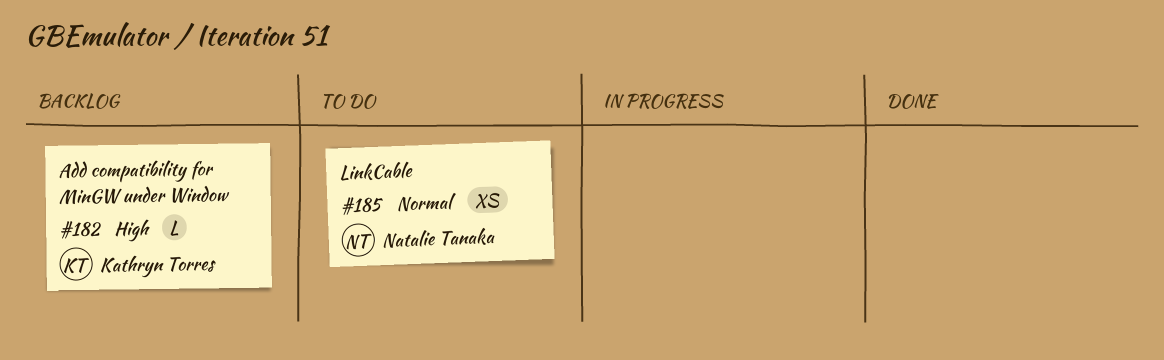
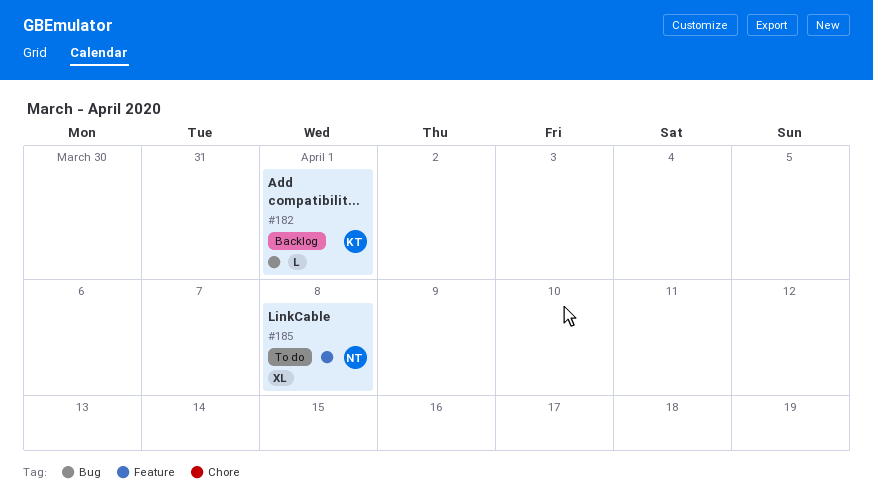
#185, estimate: XS -> XL

